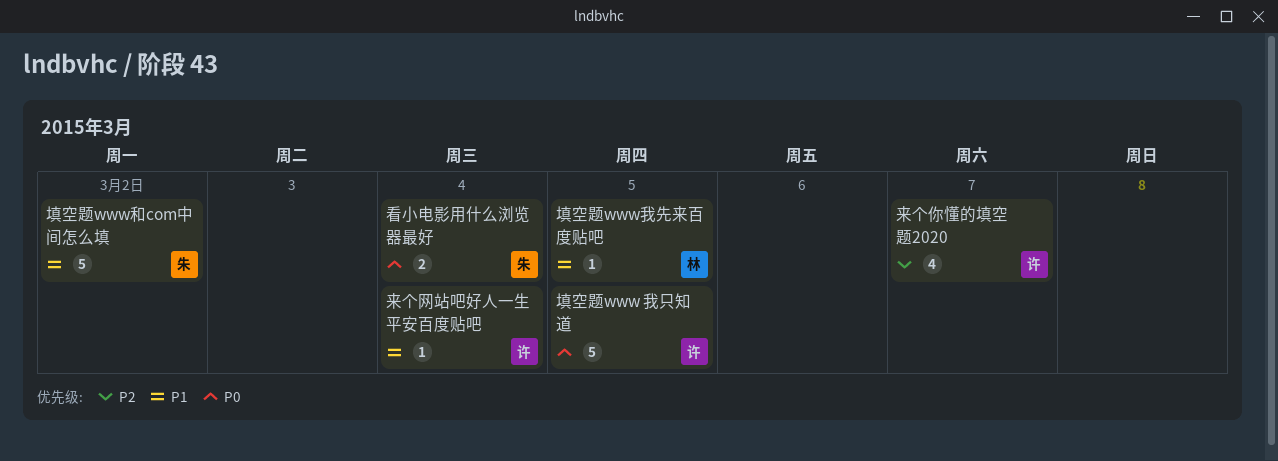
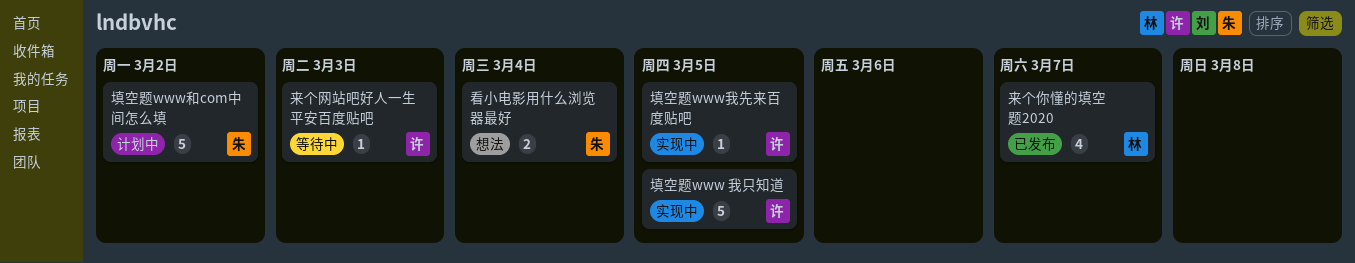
填空题www我先来百度贴吧, owner: 林 -> 许
来个你懂的填空题2020, owner: 许 -> 林
来个网站吧好人一生平安百度贴吧, due: Mar 4 -> Mar 3

